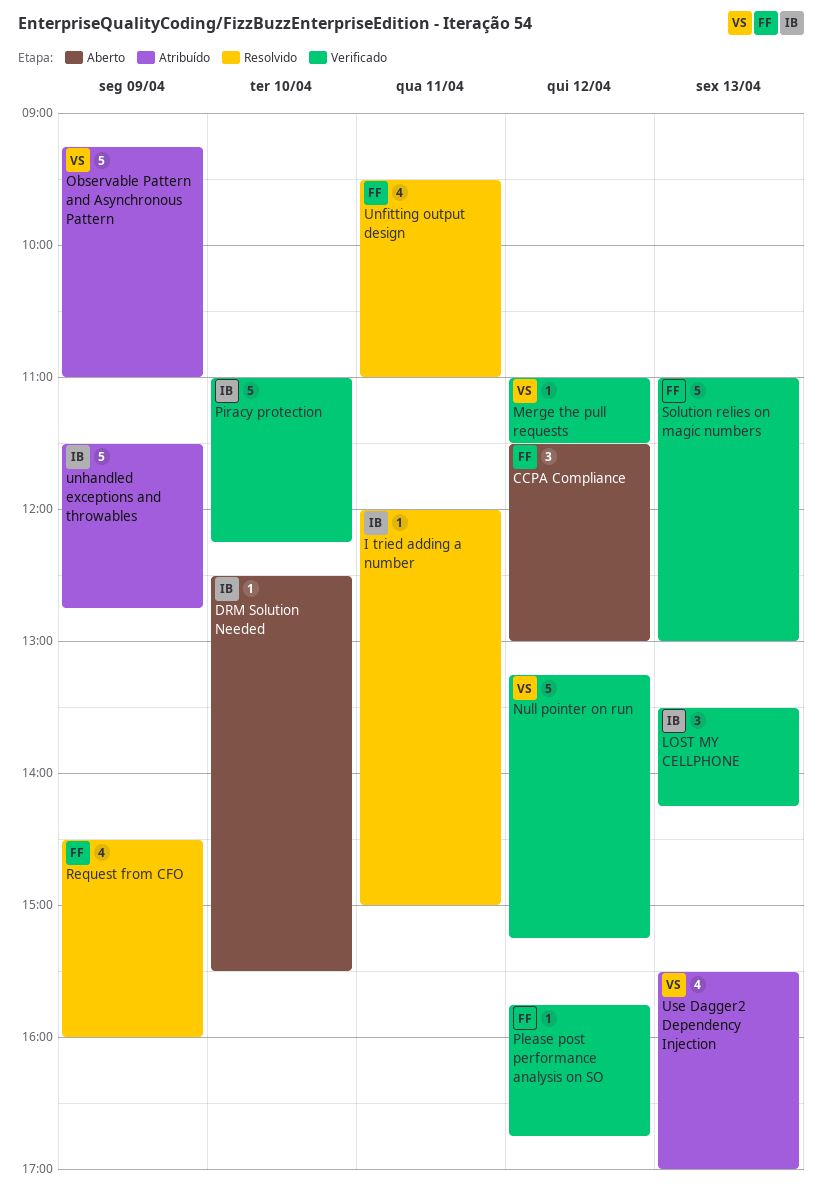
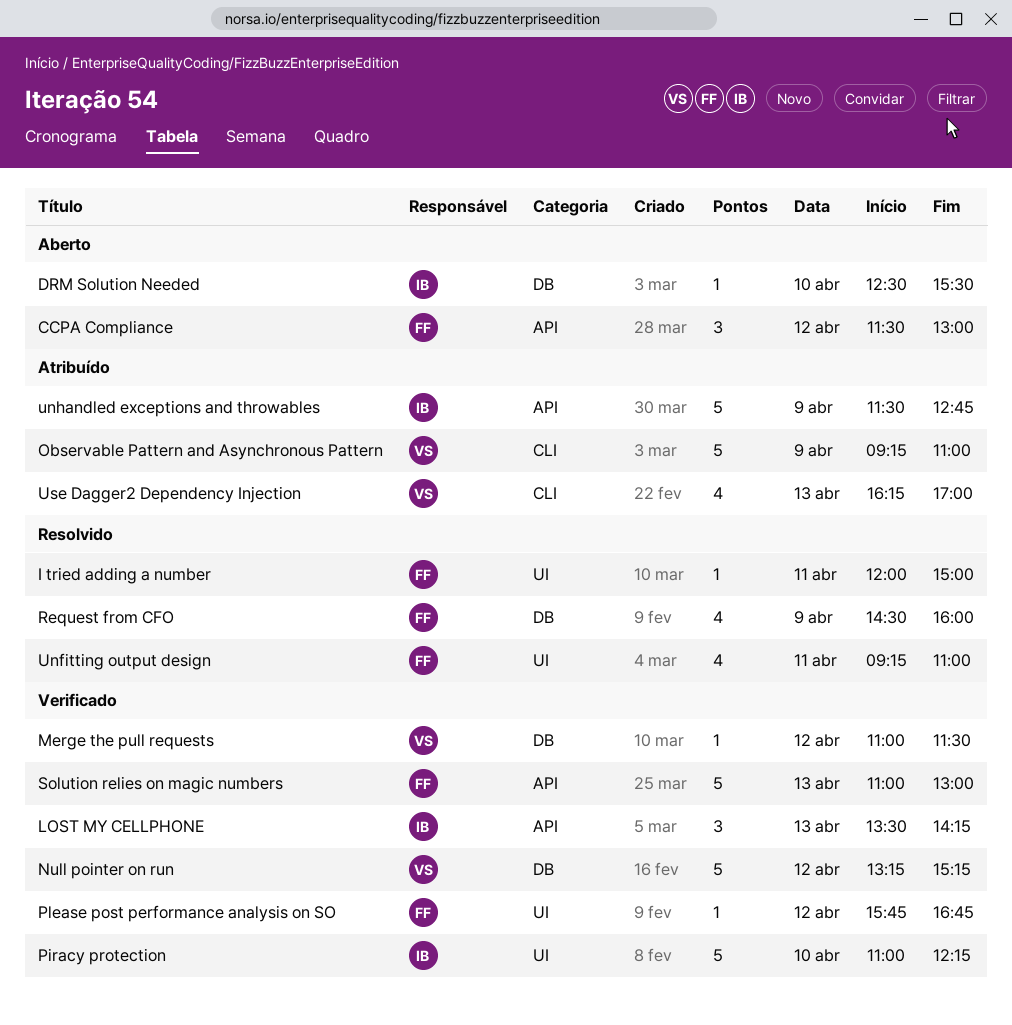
I tried adding a number, owner: IB -> FF
Unfitting output design, begins: 09:30 -> 09:15
Use Dagger2 Dependency Injection, begins: 15:30 -> 16:15

